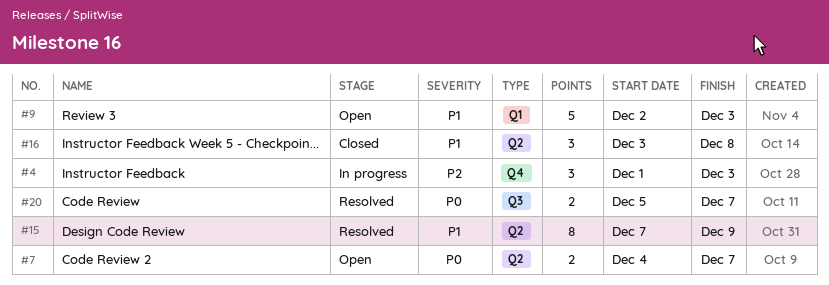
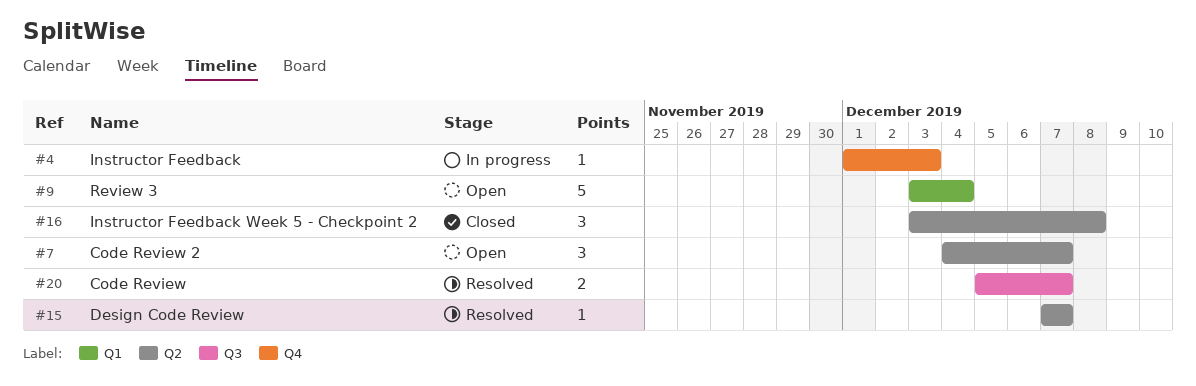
#4, estimate: 3 -> 1
#7, estimate: 2 -> 3
#9, start: Dec 2 -> Dec 3
#9, due: Dec 3 -> Dec 4
#15, estimate: 8 -> 1
#15, due: Dec 9 -> Dec 7

